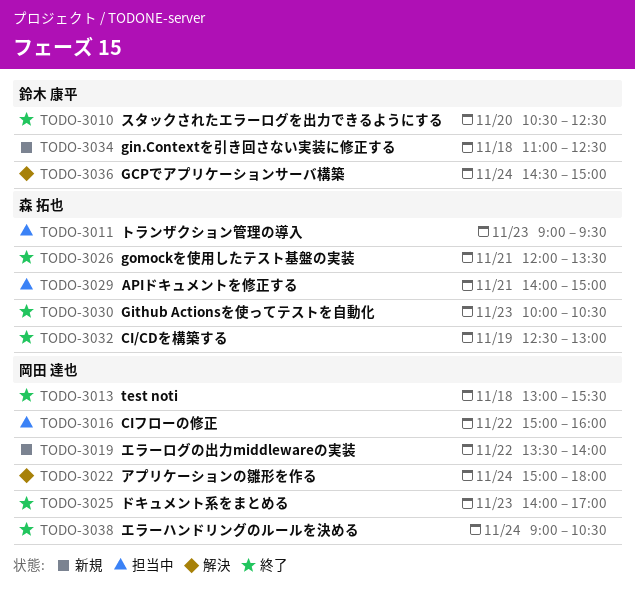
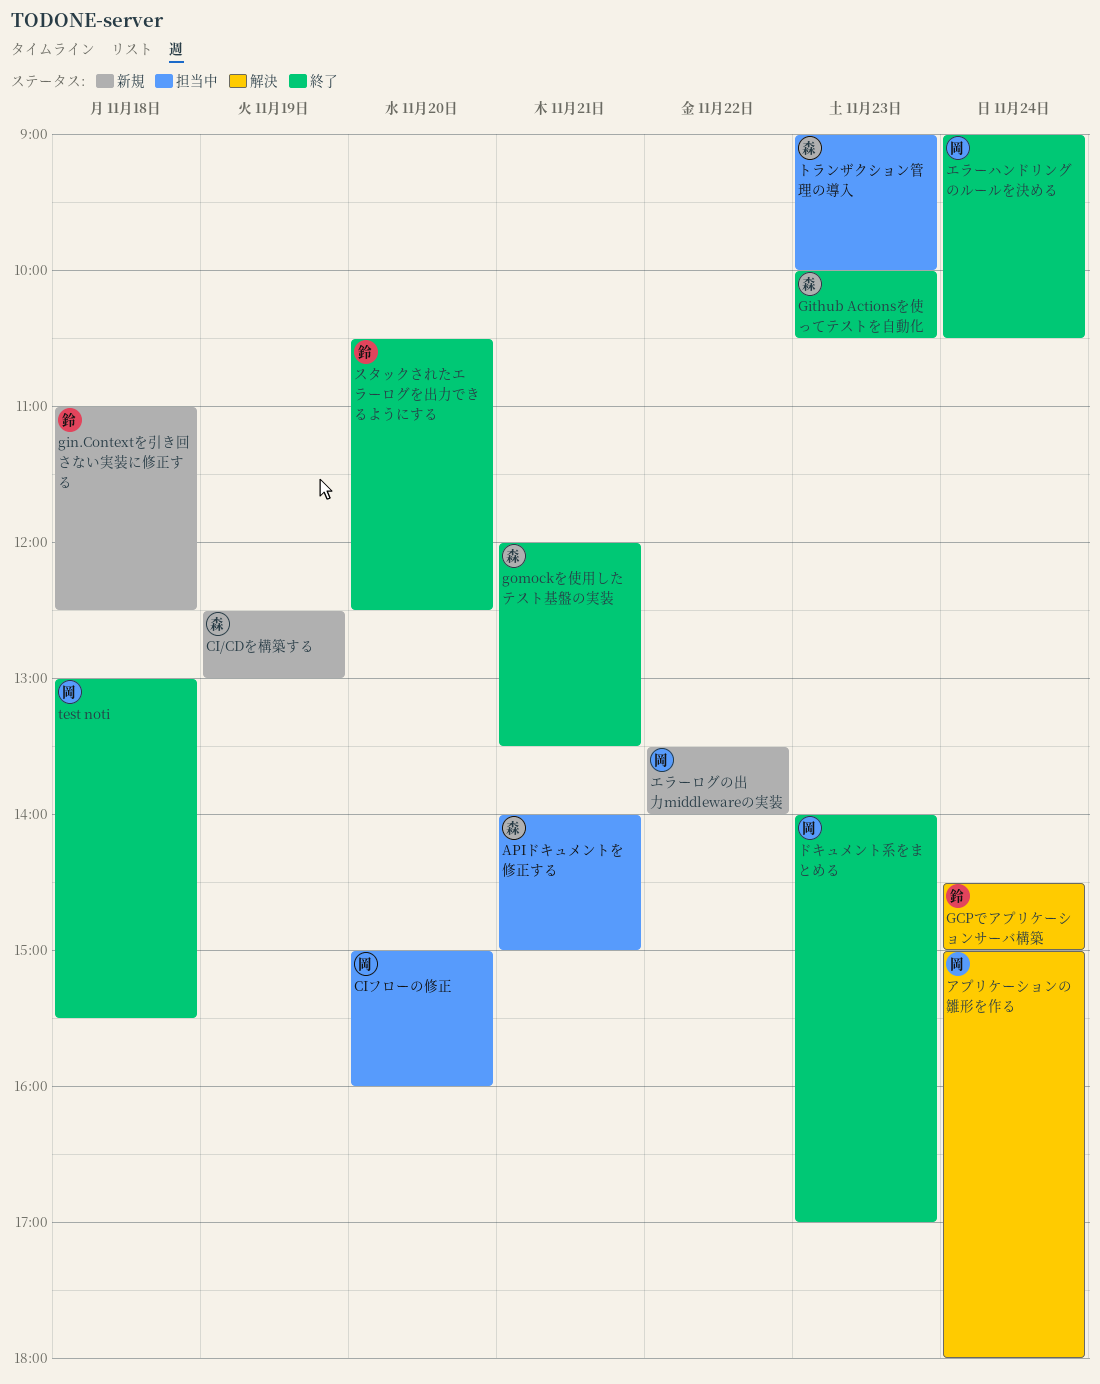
CI/CDを構築する, status: 終了 -> 新規
CIフローの修正, day: Nov 22 -> Nov 20
トランザクション管理の導入, ends: 09:30 -> 10:00

